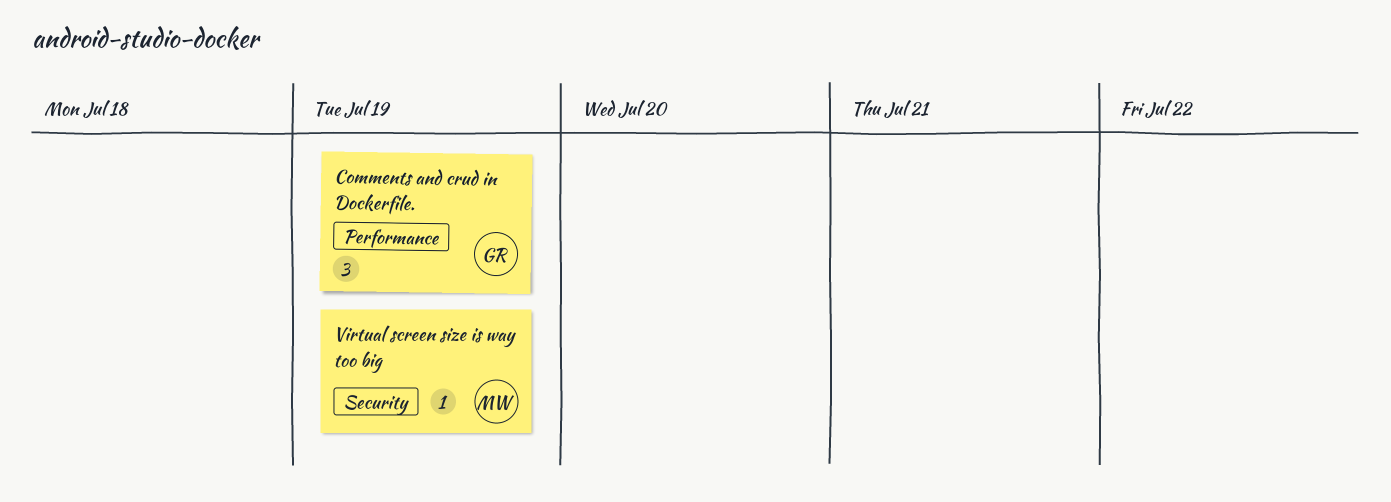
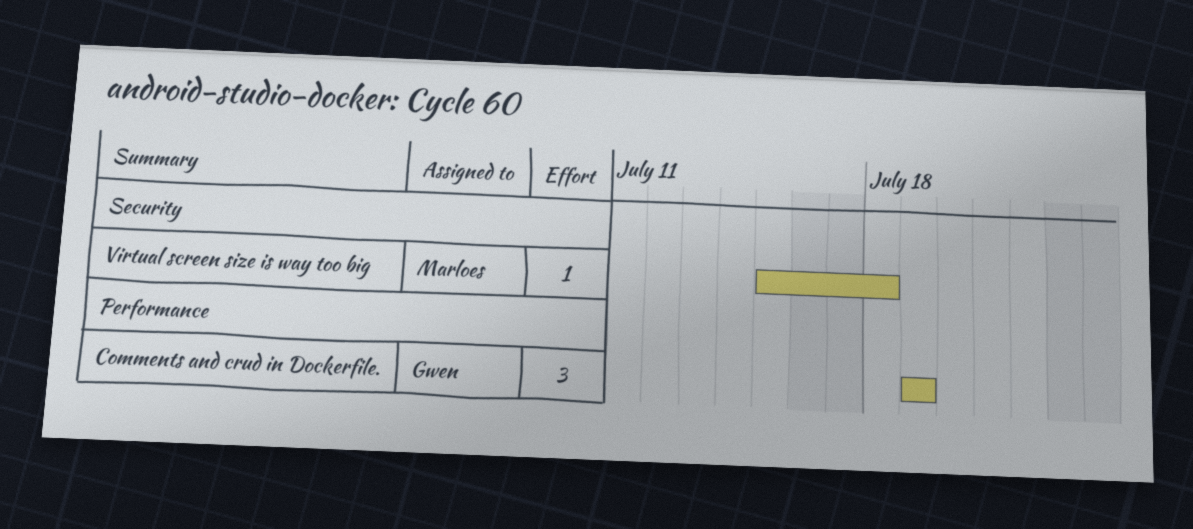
Virtual screen size is way too big, due: Jul 19 -> Jul 18

